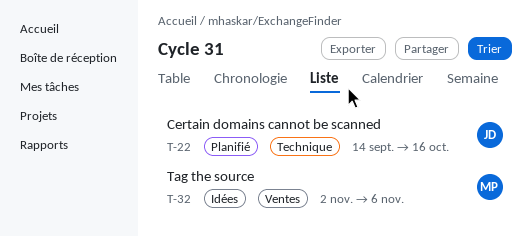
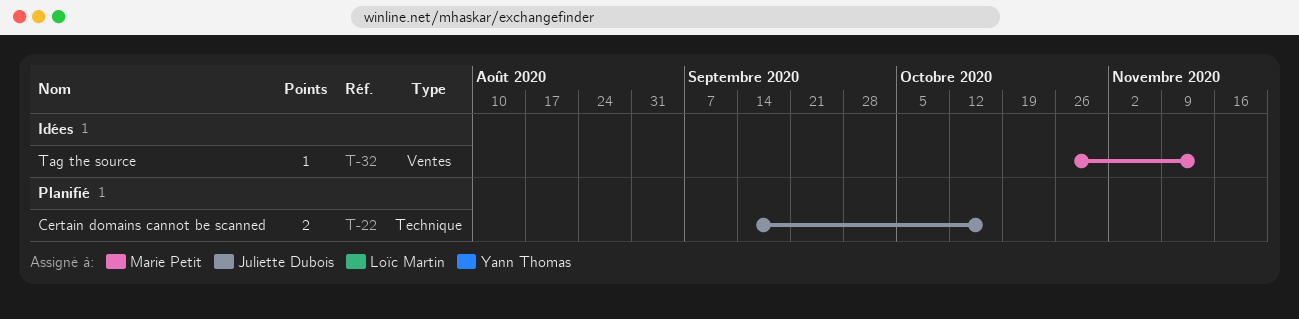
T-32, start: Nov 2 -> Oct 26
T-32, due: Nov 6 -> Nov 13

